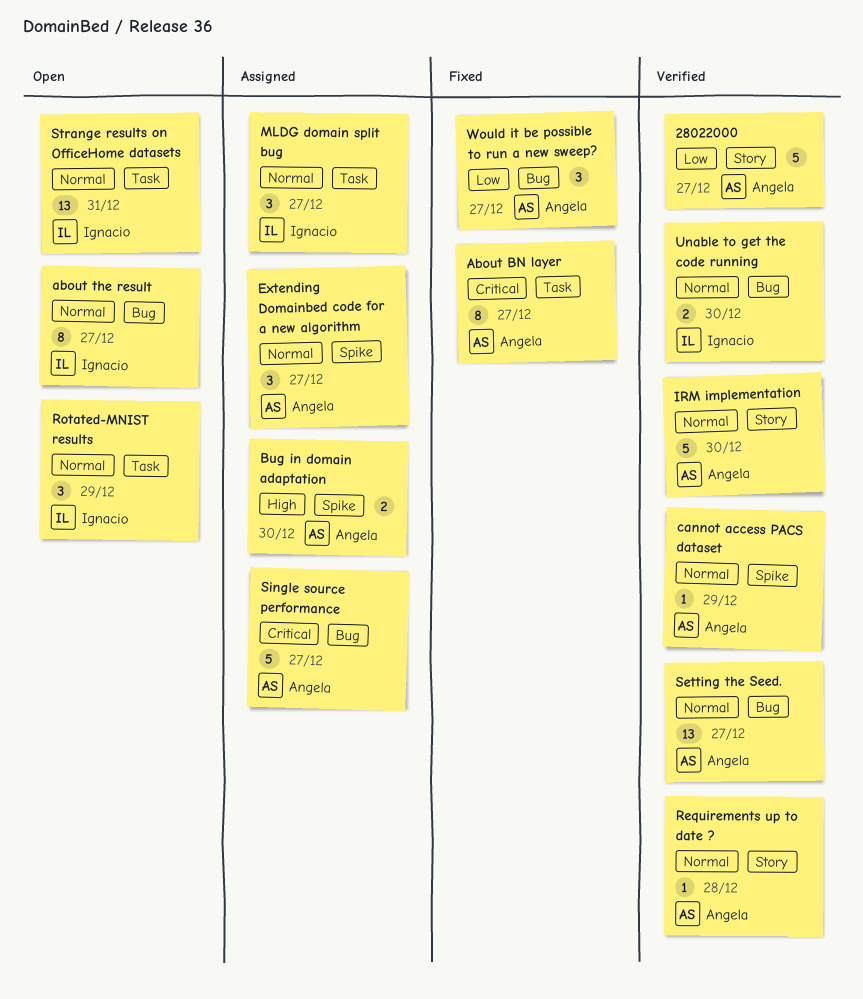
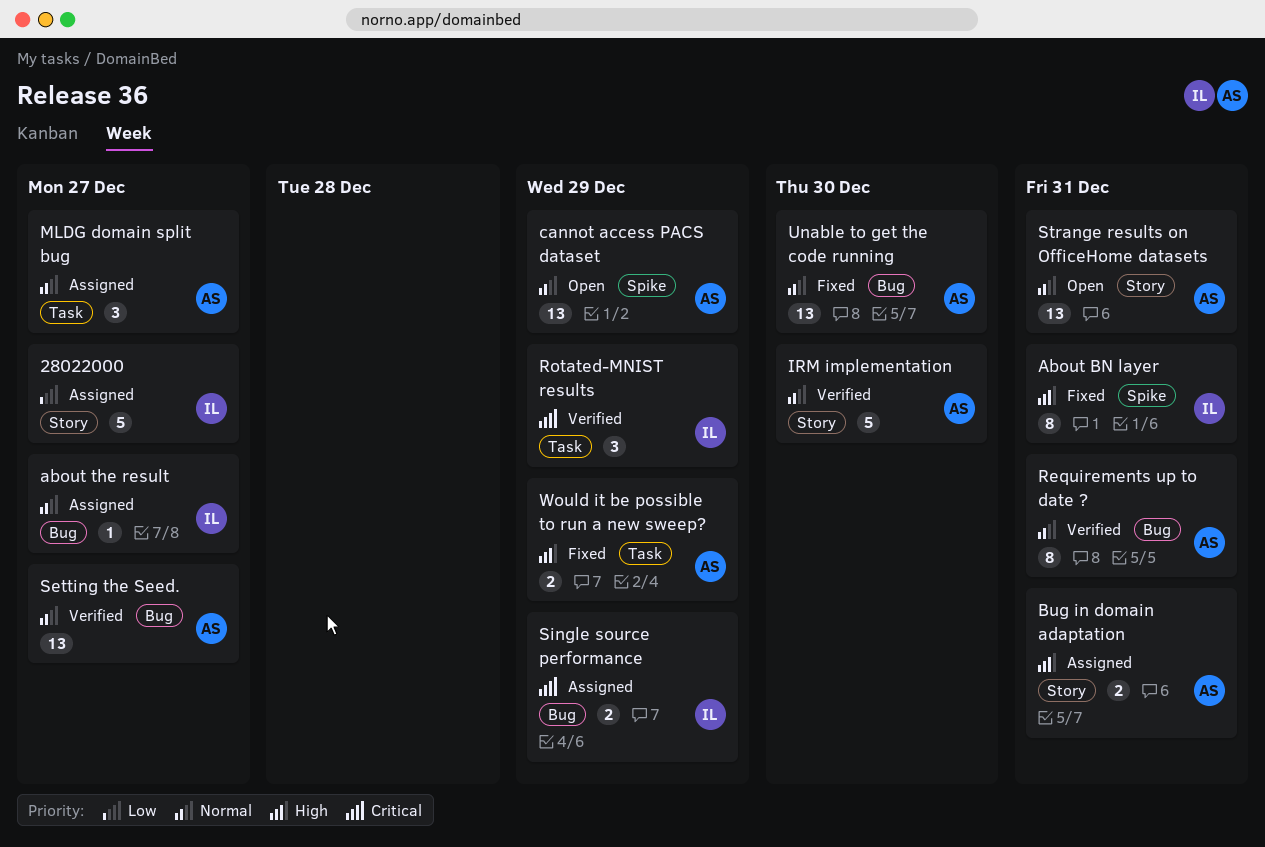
28022000, status: Verified -> Assigned
28022000, owner: Angela -> Ignacio
About BN layer, owner: Angela -> Ignacio
About BN layer, priority: Critical -> High
About BN layer, label: Task -> Spike
About BN layer, due: Dec 27 -> Dec 31
about the result, status: Open -> Assigned
about the result, estimate: 8 -> 1
Bug in domain adaptation, label: Spike -> Story
Bug in domain adaptation, due: Dec 30 -> Dec 31
cannot access PACS dataset, status: Verified -> Open
cannot access PACS dataset, estimate: 1 -> 13
Extending Domainbed code for a new algorithm: present -> none
MLDG domain split bug, owner: Ignacio -> Angela
Requirements up to date ?, label: Story -> Bug
Requirements up to date ?, estimate: 1 -> 8
Requirements up to date ?, due: Dec 28 -> Dec 31
Rotated-MNIST results, status: Open -> Verified
Rotated-MNIST results, priority: Normal -> Critical
Single source performance, owner: Angela -> Ignacio
Single source performance, estimate: 5 -> 2
Single source performance, due: Dec 27 -> Dec 29
Strange results on OfficeHome datasets, owner: Ignacio -> Angela
Strange results on OfficeHome datasets, label: Task -> Story
Unable to get the code running, status: Verified -> Fixed
Unable to get the code running, owner: Ignacio -> Angela
Unable to get the code running, estimate: 2 -> 13
Would it be possible to run a new sweep?, priority: Low -> High
Would it be possible to run a new sweep?, label: Bug -> Task
Would it be possible to run a new sweep?, estimate: 3 -> 2
Would it be possible to run a new sweep?, due: Dec 27 -> Dec 29

